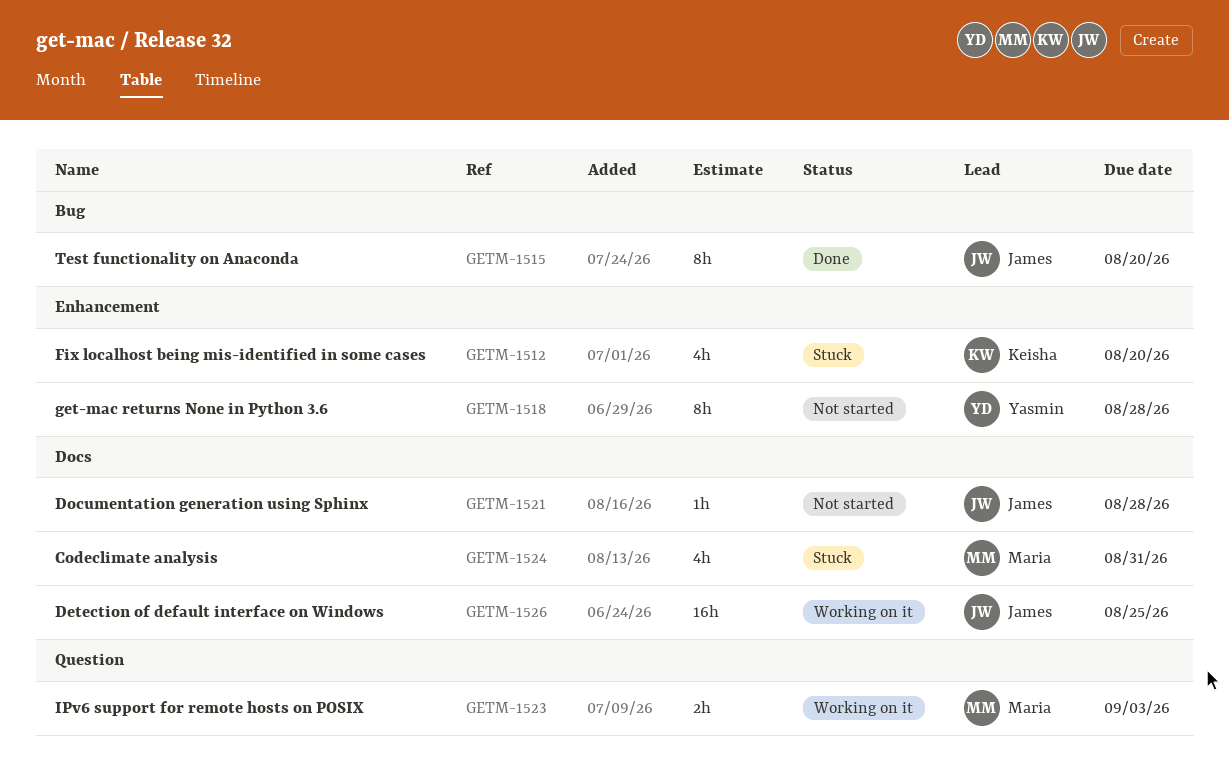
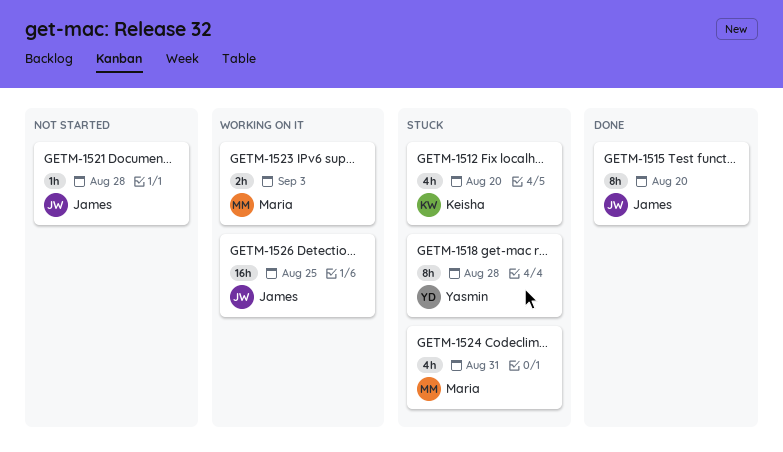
GETM-1518, status: Not started -> Stuck

